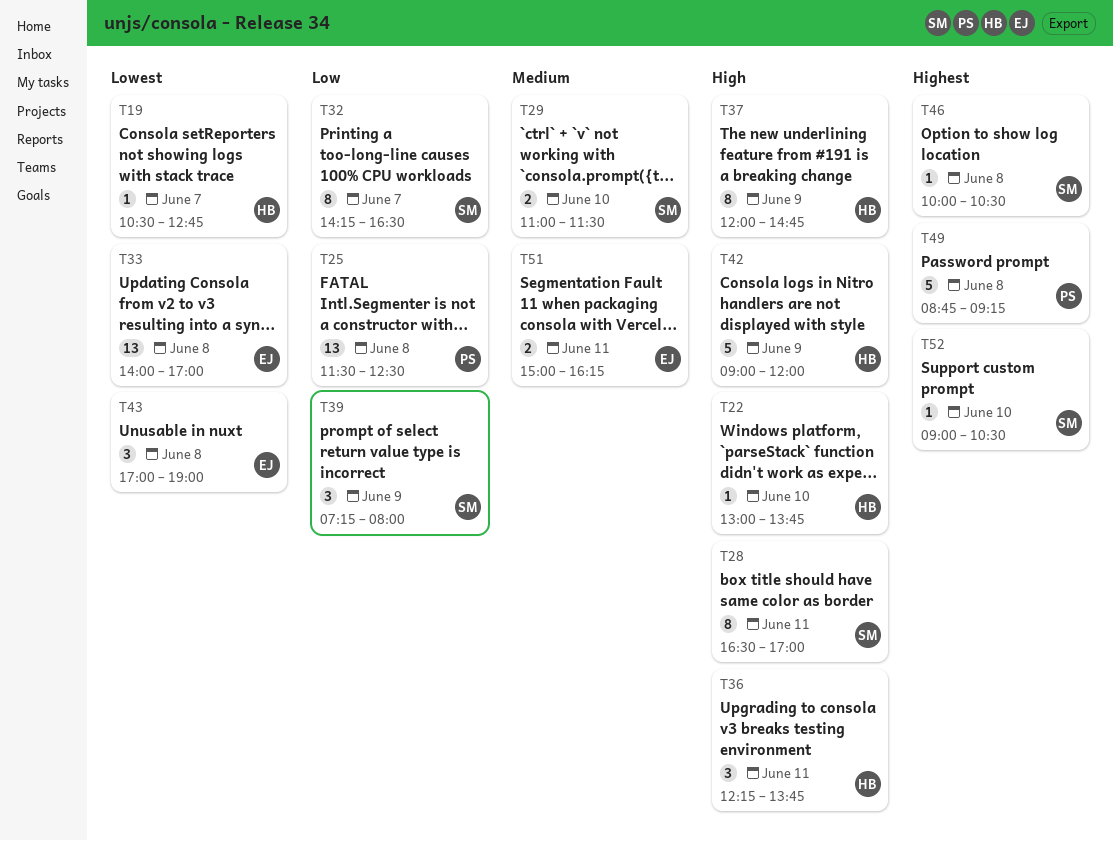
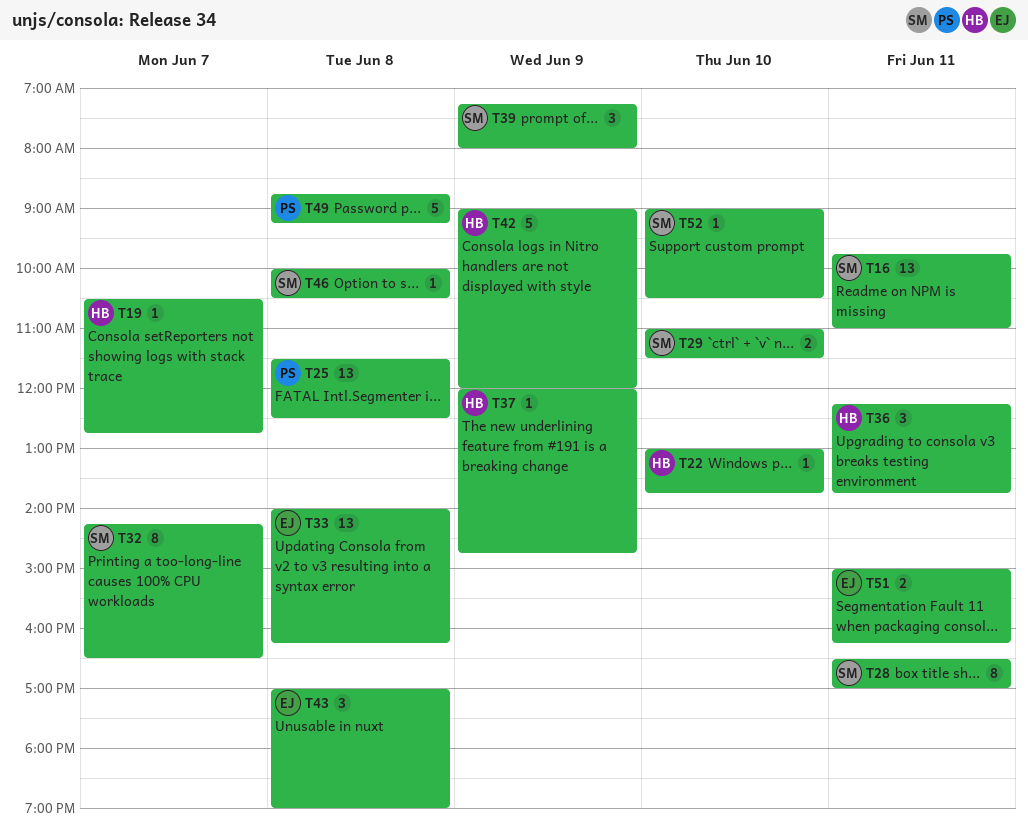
T16: none -> present
T33, ends: 17:00 -> 16:15
T37, estimate: 8 -> 1

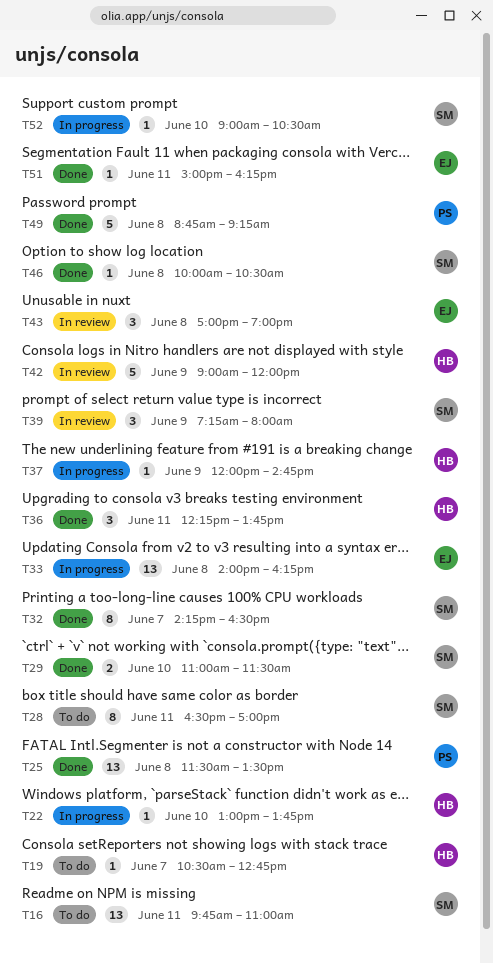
T25, ends: 12:30 -> 13:30
T51, estimate: 2 -> 1

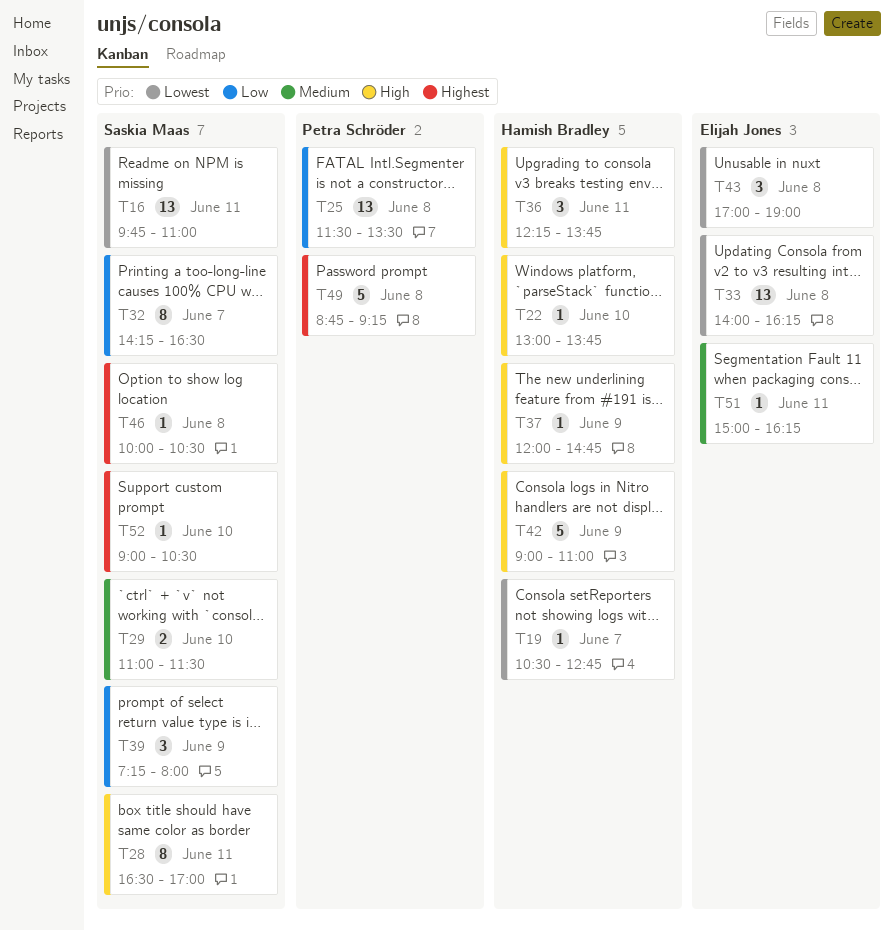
T42, ends: 12:00 -> 11:00

